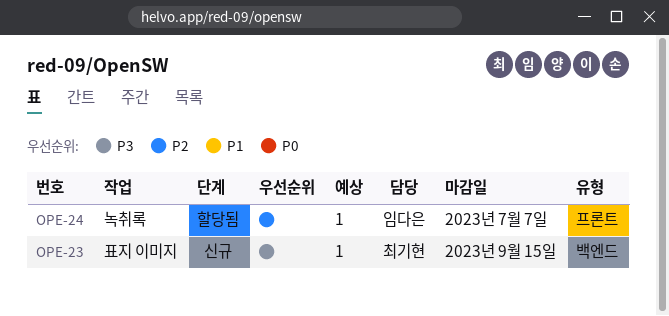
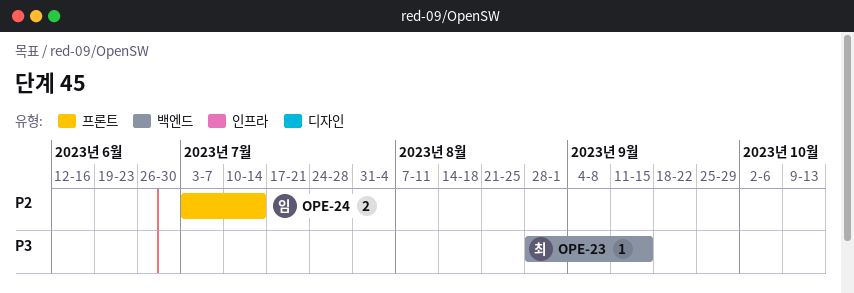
OPE-24, estimate: 1 -> 2
OPE-24, due: Jul 7 -> Jul 14

